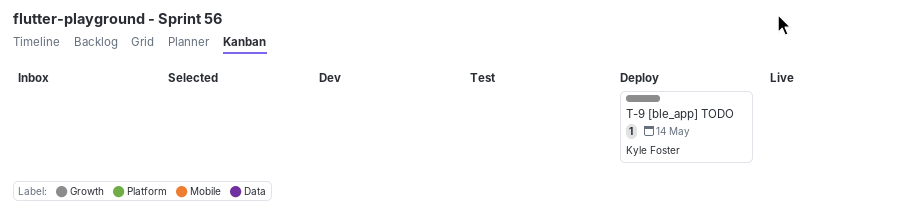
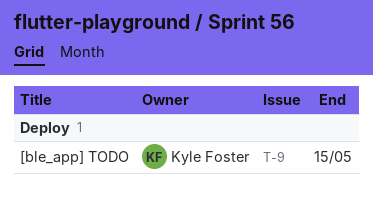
T-9, due: May 14 -> May 15

